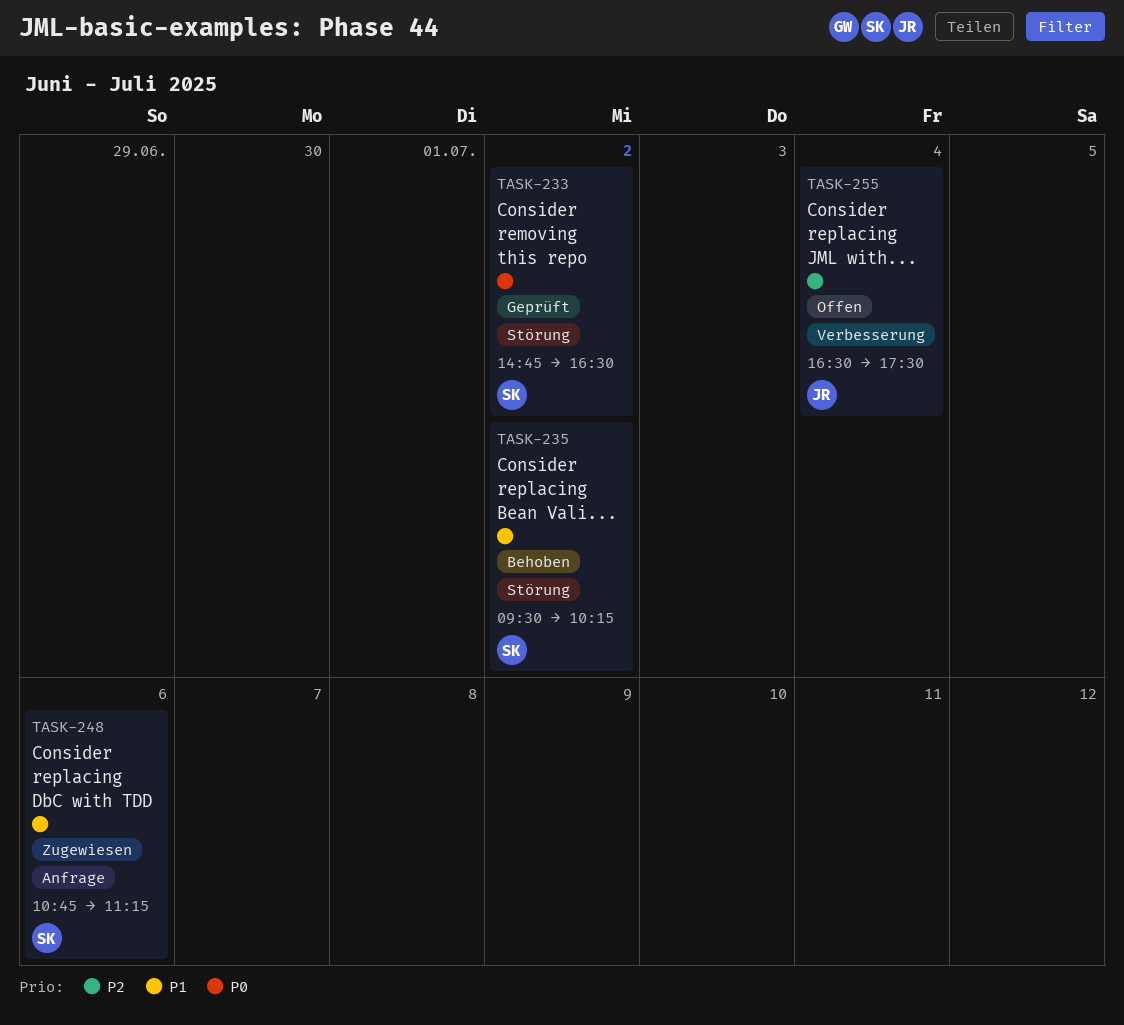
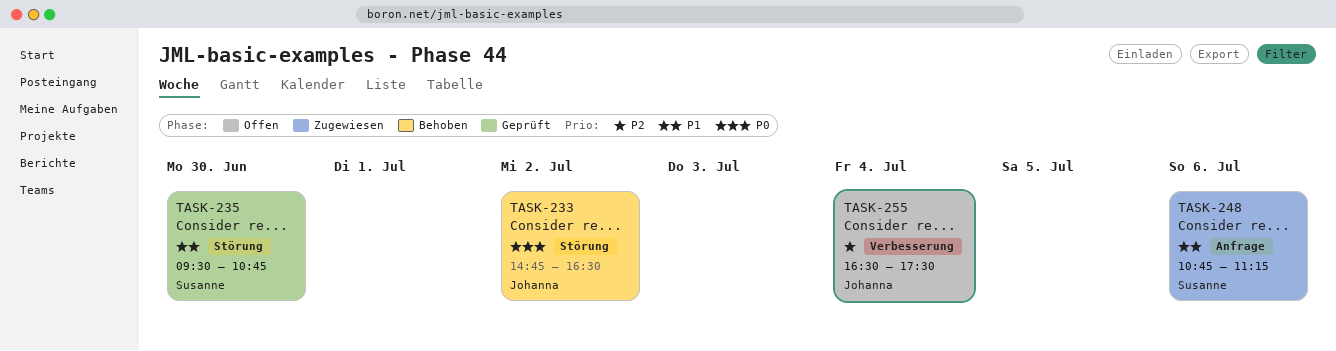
TASK-233, status: Geprüft -> Behoben
TASK-233, owner: Susanne -> Johanna
TASK-235, status: Behoben -> Geprüft
TASK-235, day: Jul 2 -> Jun 30
TASK-235, ends: 10:15 -> 10:45

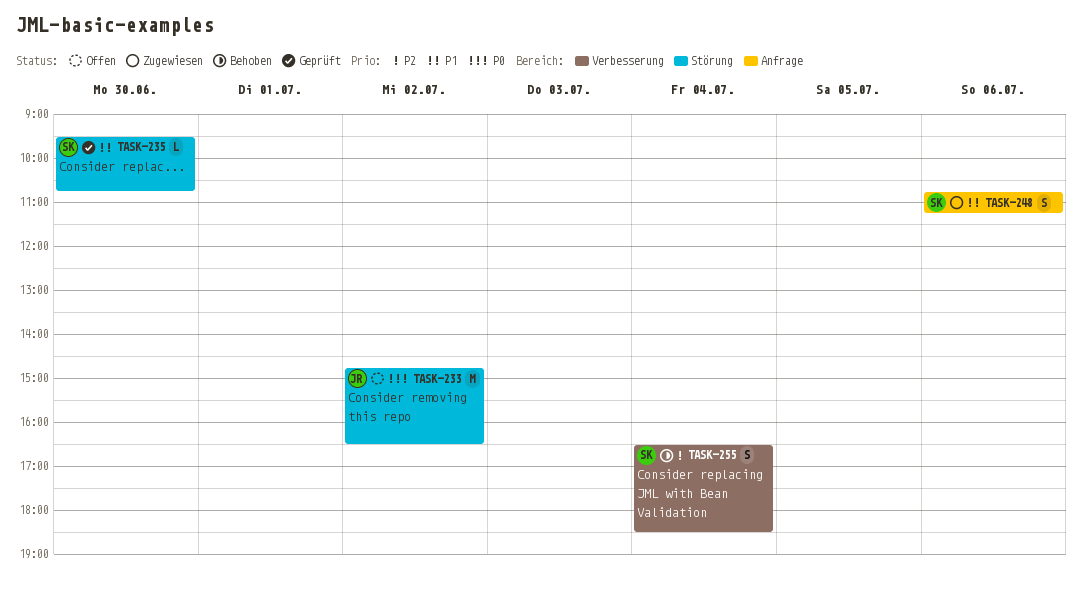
TASK-233, status: Behoben -> Offen
TASK-255, status: Offen -> Behoben
TASK-255, owner: Johanna -> Susanne
TASK-255, ends: 17:30 -> 18:30

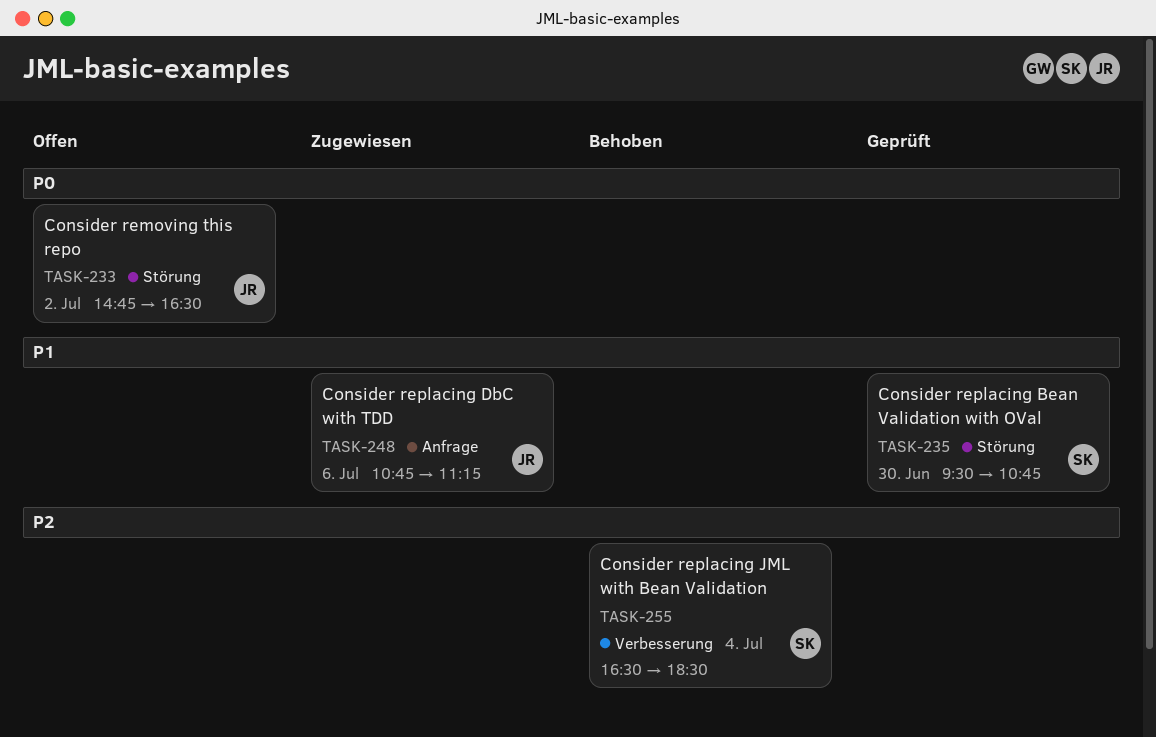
TASK-248, owner: SK -> JR

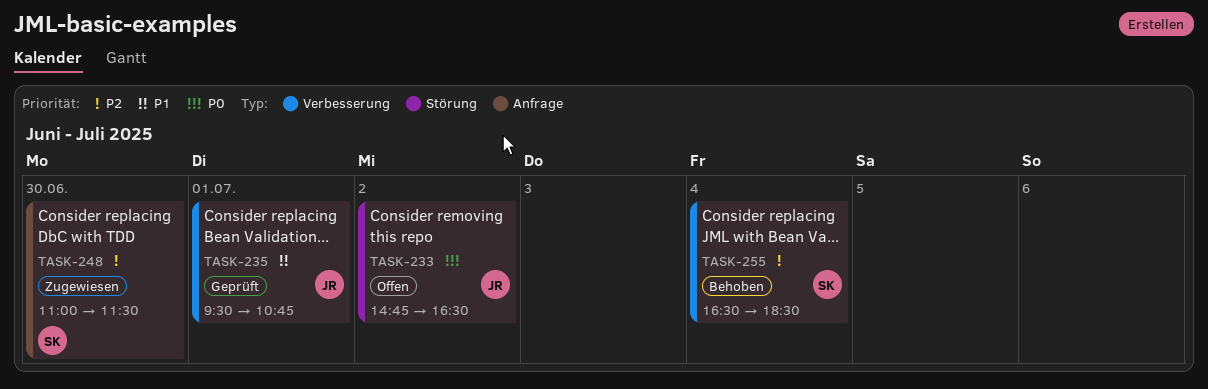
TASK-235, owner: SK -> JR
TASK-235, label: Störung -> Verbesserung
TASK-235, day: Jun 30 -> Jul 1
TASK-248, owner: JR -> SK
TASK-248, priority: P1 -> P2
TASK-248, day: Jul 6 -> Jun 30
TASK-248, begins: 10:45 -> 11:00
TASK-248, ends: 11:15 -> 11:30

